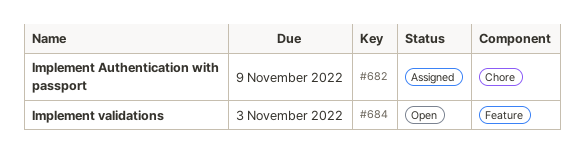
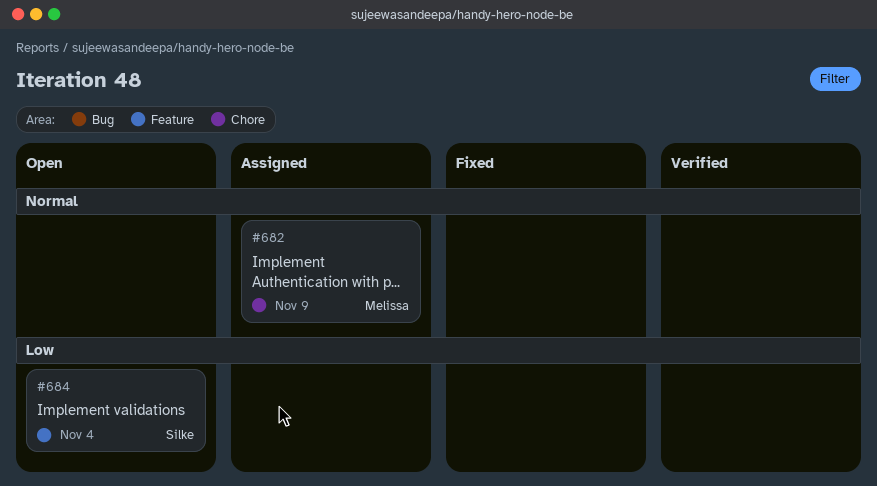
#684, due: Nov 3 -> Nov 4

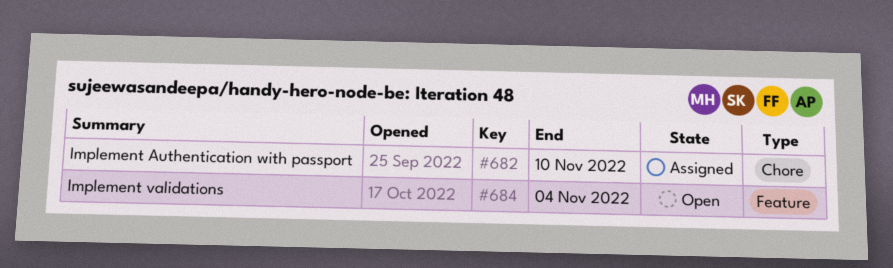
#682, due: Nov 9 -> Nov 10

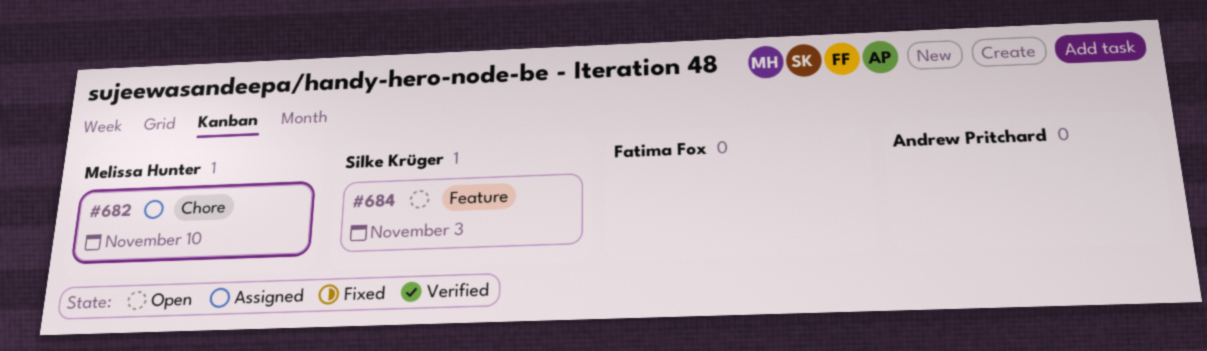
#684, due: Nov 4 -> Nov 3

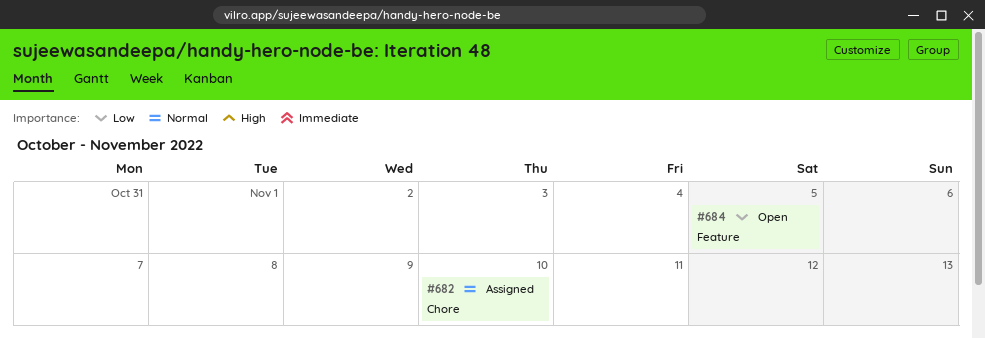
#684, due: Nov 3 -> Nov 5

